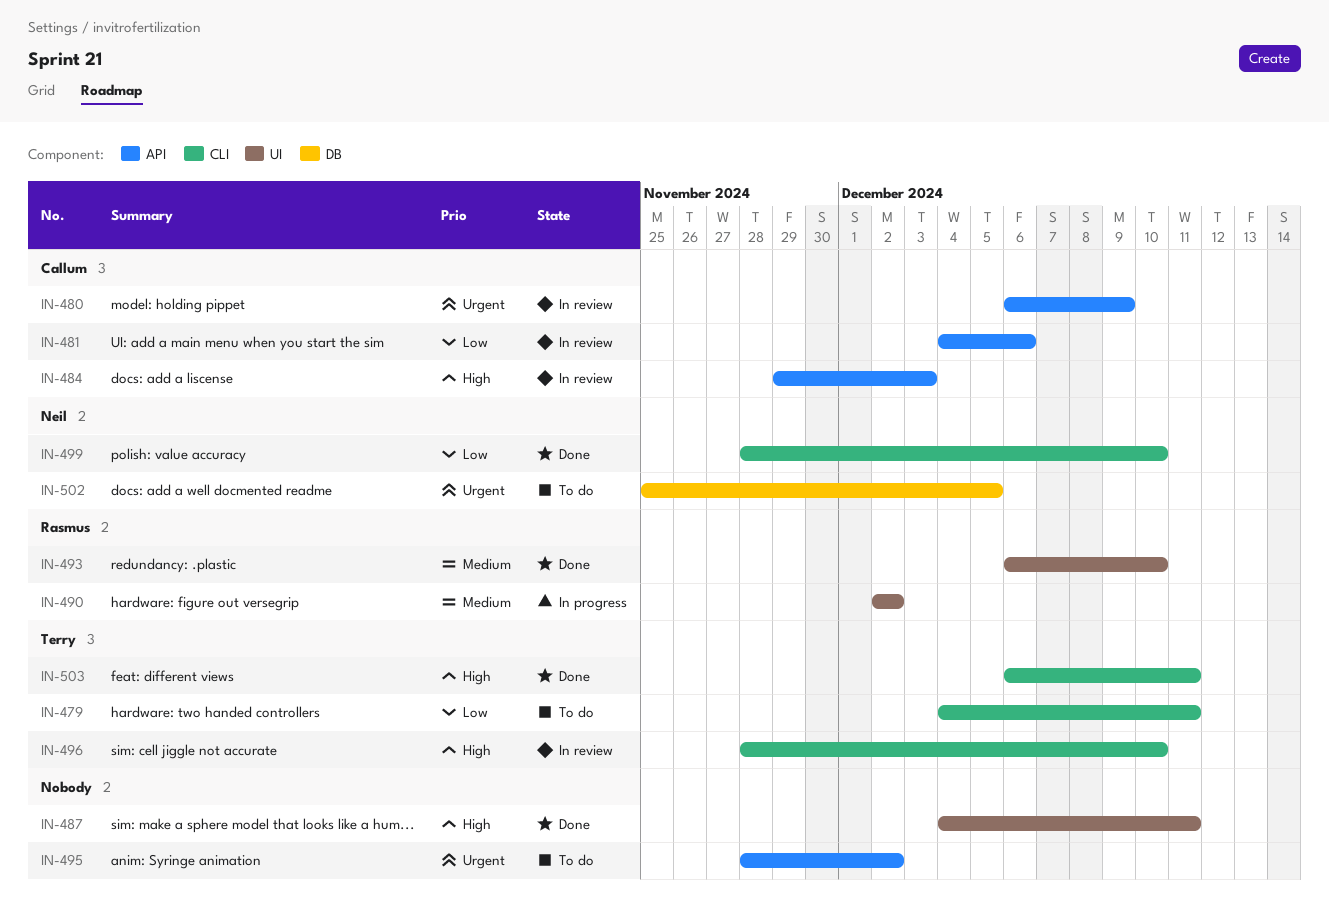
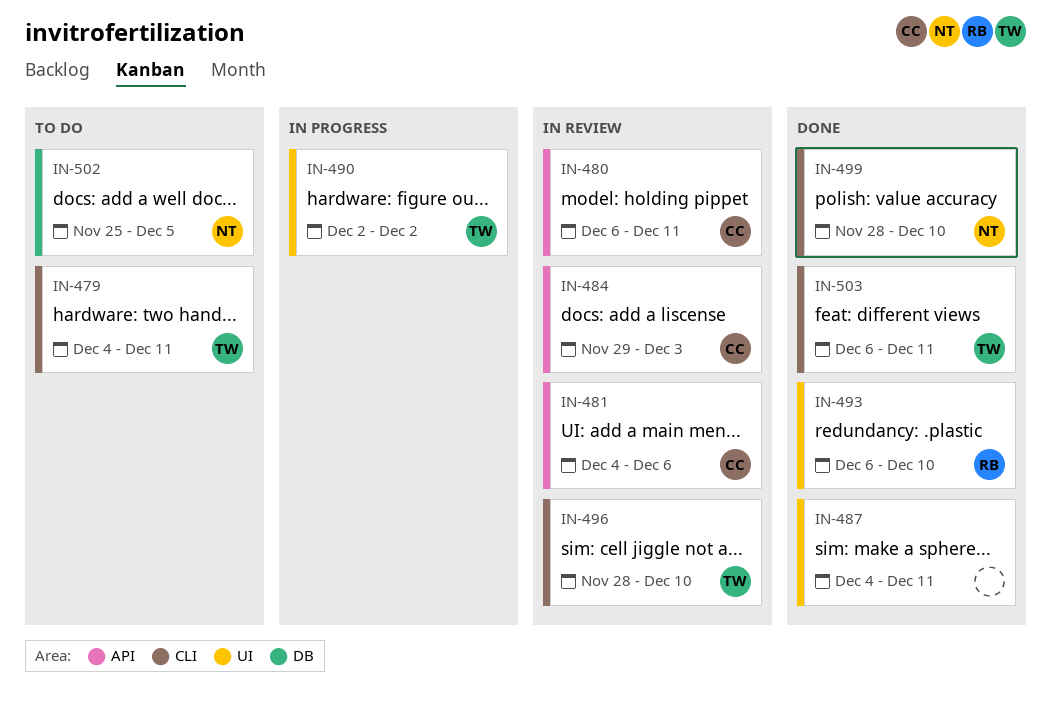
IN-480, due: Dec 9 -> Dec 11
IN-490, owner: Rasmus -> Terry
IN-495: present -> none

